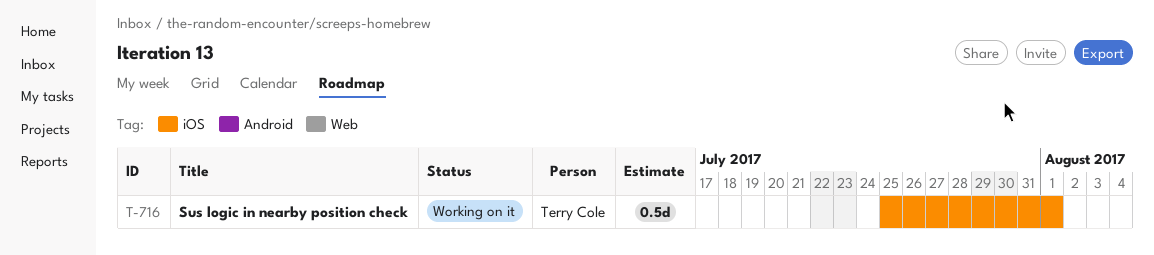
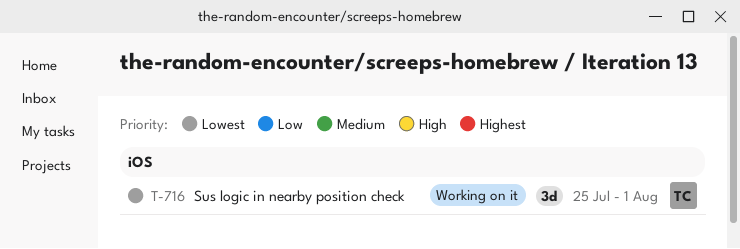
T-716, estimate: 0.5d -> 3d

